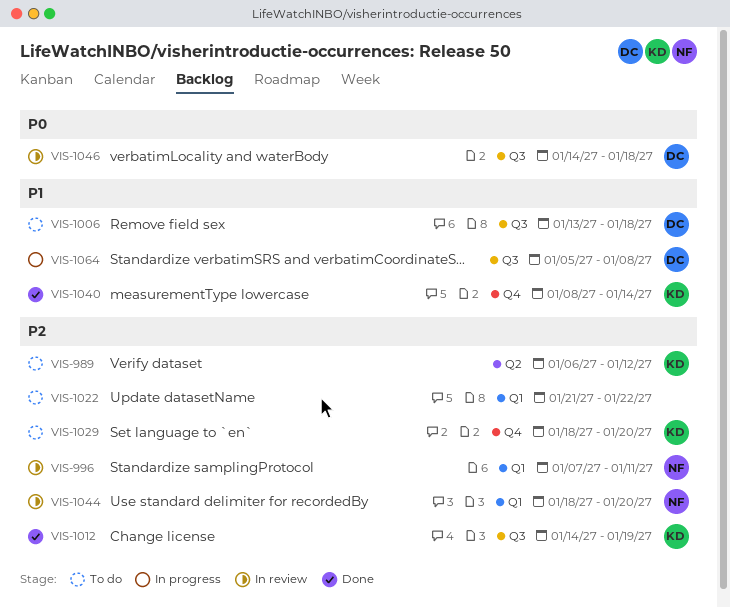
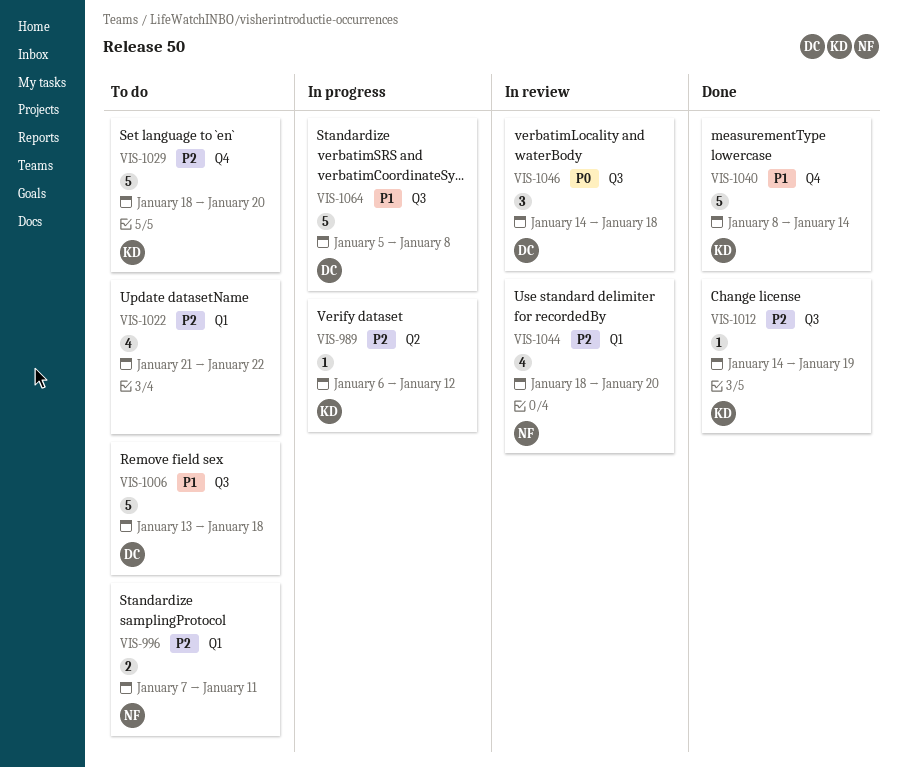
VIS-989, status: To do -> In progress
VIS-996, status: In review -> To do

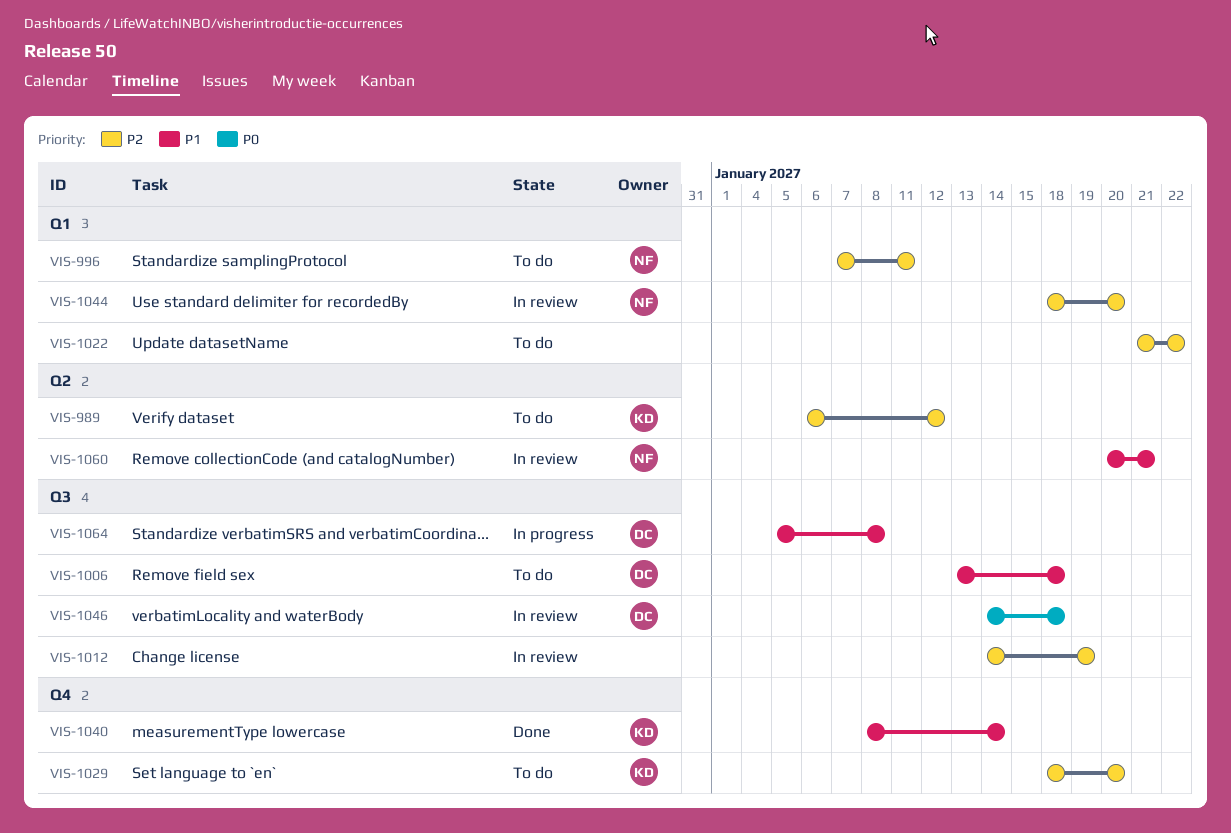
VIS-989, status: In progress -> To do
VIS-1012, status: Done -> In review
VIS-1012, owner: KD -> none
VIS-1060: none -> present

